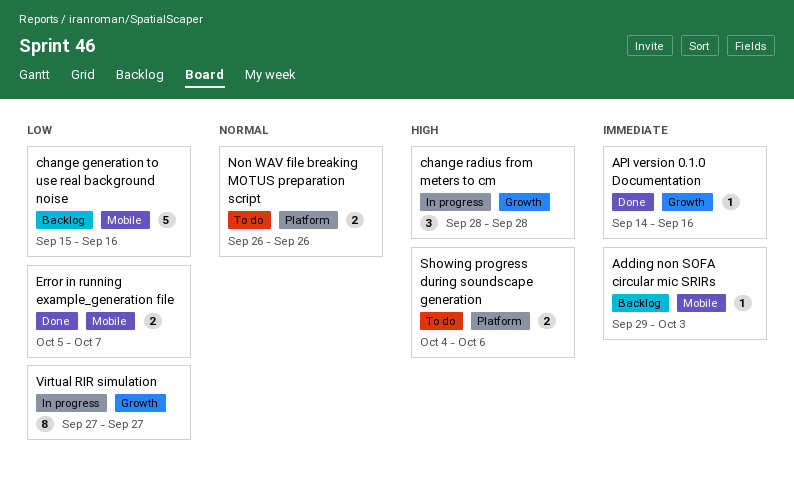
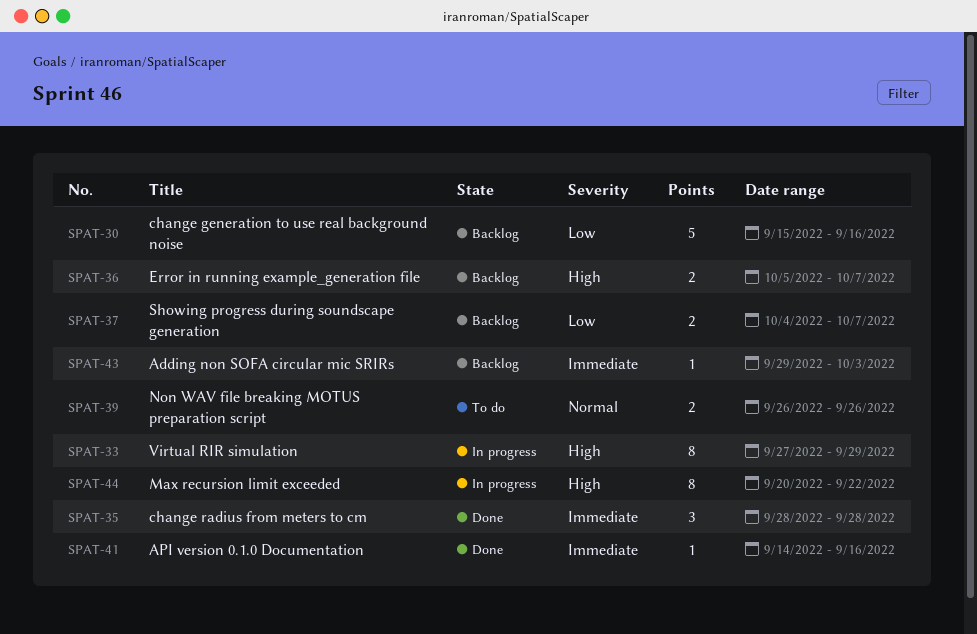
change radius from meters to cm, status: In progress -> Done
change radius from meters to cm, priority: High -> Immediate
Error in running example_generation file, status: Done -> Backlog
Error in running example_generation file, priority: Low -> High
Max recursion limit exceeded: none -> present
Showing progress during soundscape generation, status: To do -> Backlog
Showing progress during soundscape generation, priority: High -> Low
Showing progress during soundscape generation, due: Oct 6 -> Oct 7
Virtual RIR simulation, priority: Low -> High
Virtual RIR simulation, due: Sep 27 -> Sep 29

